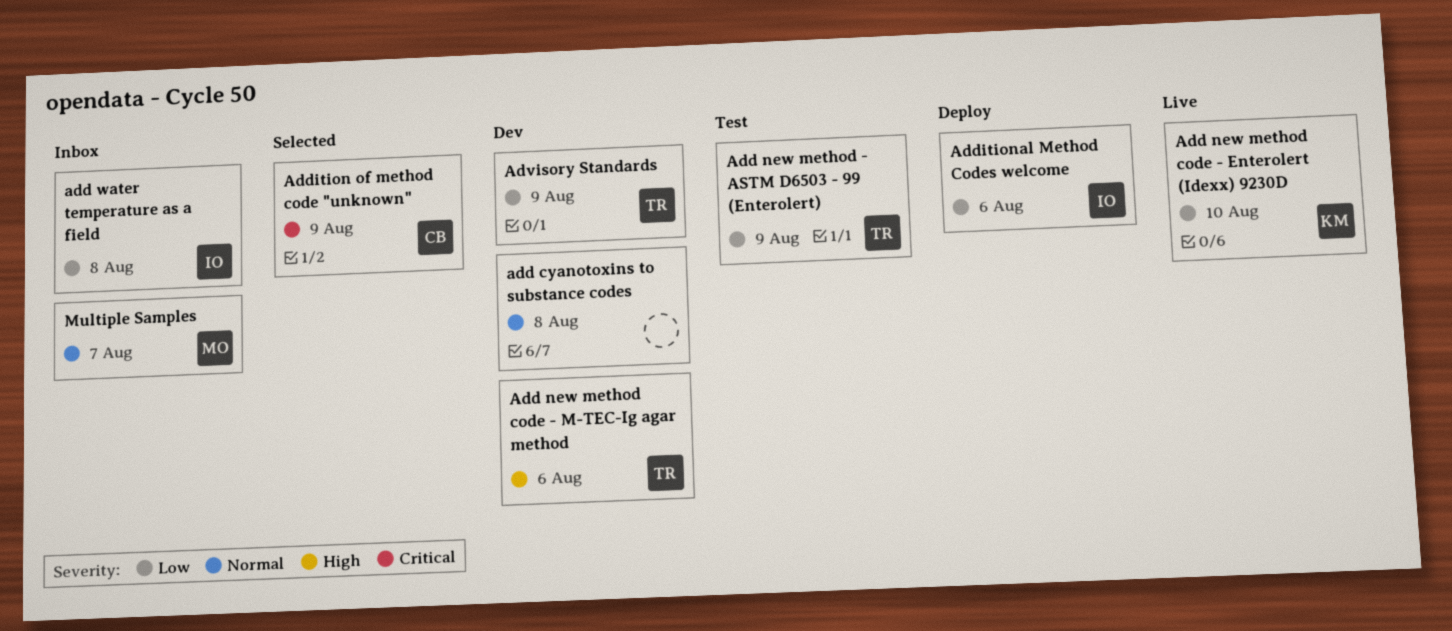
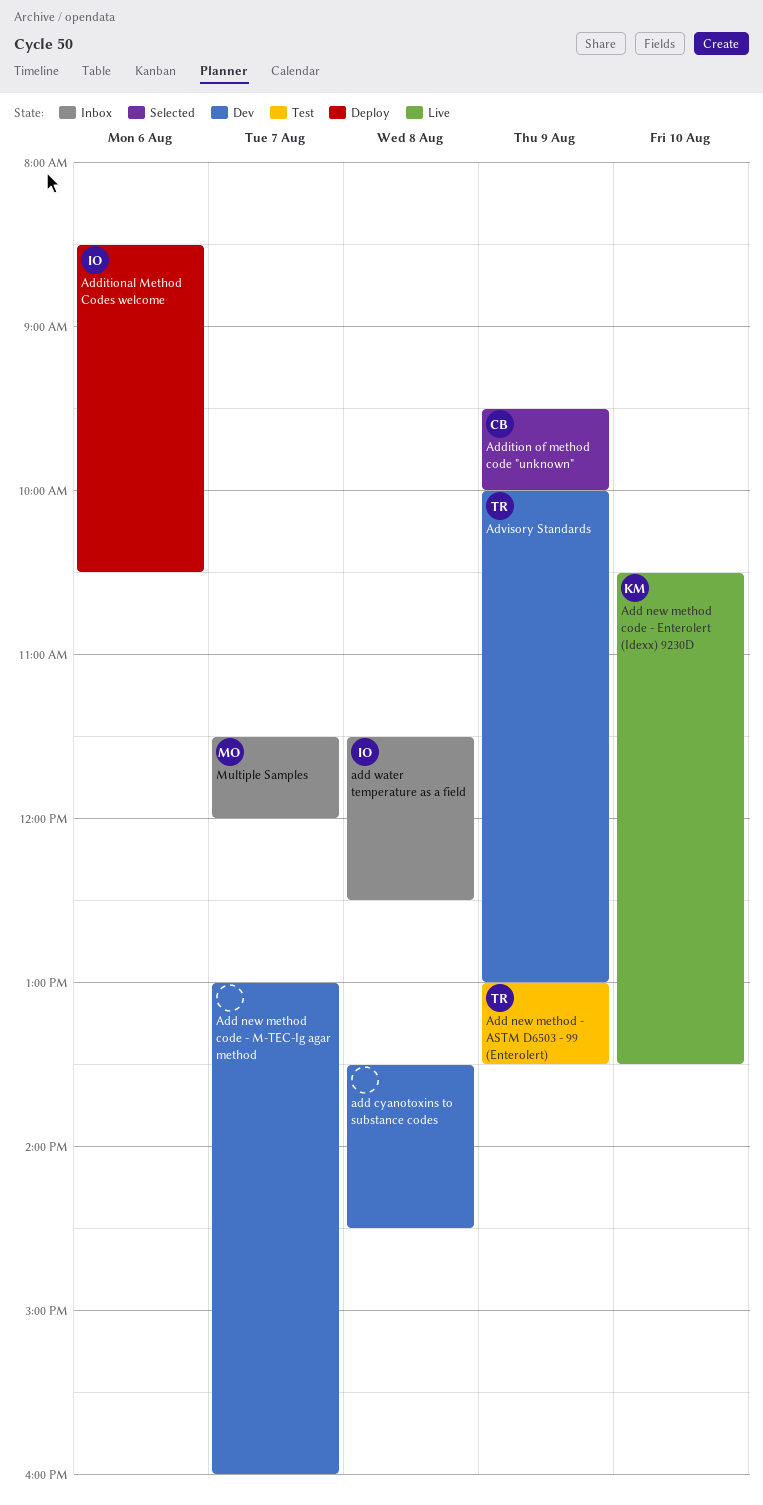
Add new method code - M-TEC-Ig agar method, owner: TR -> none
Add new method code - M-TEC-Ig agar method, day: Aug 6 -> Aug 7

